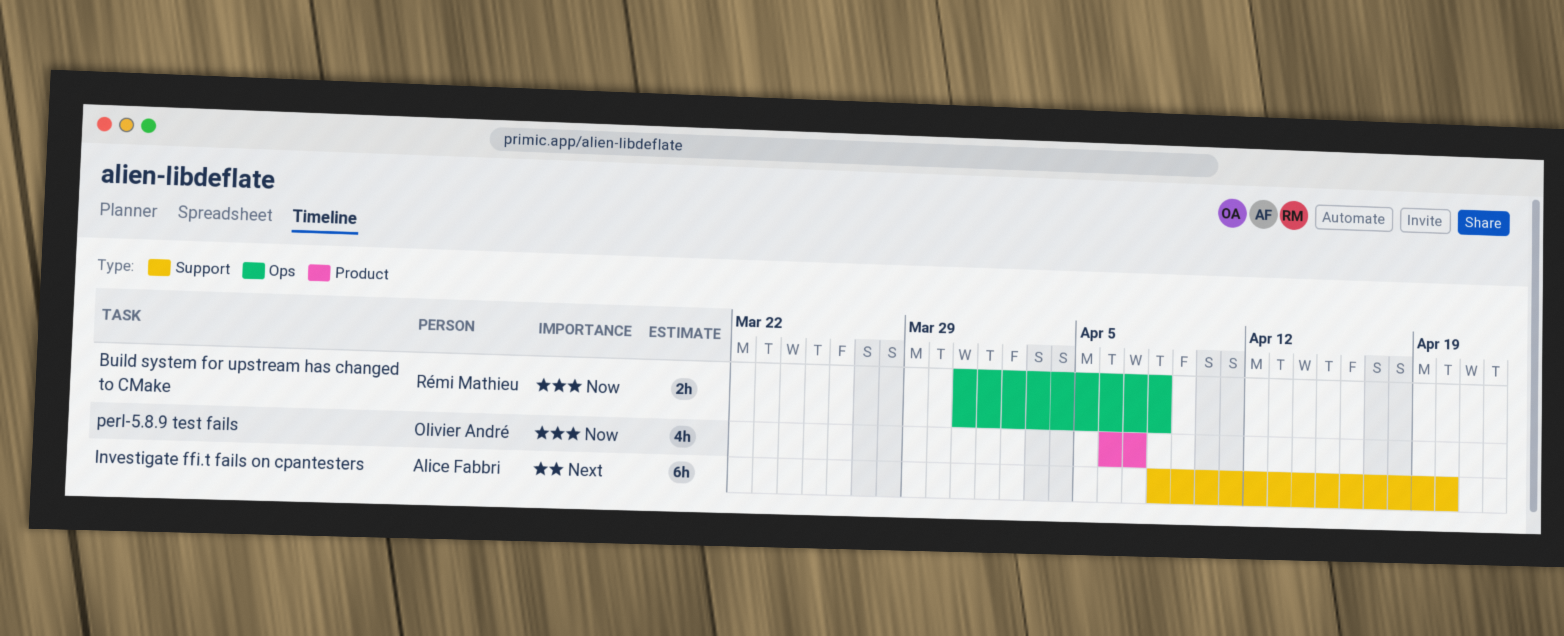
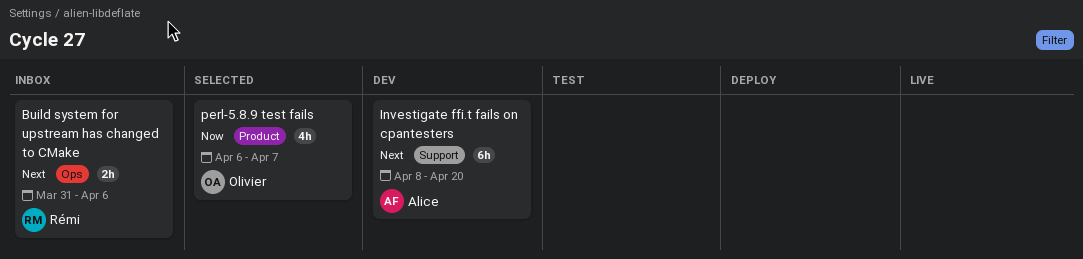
Build system for upstream has changed to CMake, priority: Now -> Next
Build system for upstream has changed to CMake, due: Apr 8 -> Apr 6

